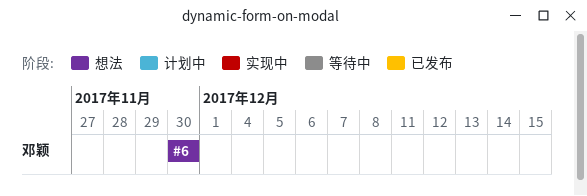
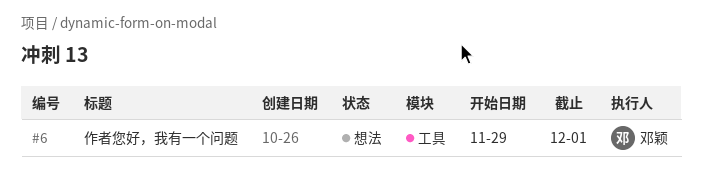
#6, start: Nov 30 -> Nov 29
#6, due: Nov 30 -> Dec 1

